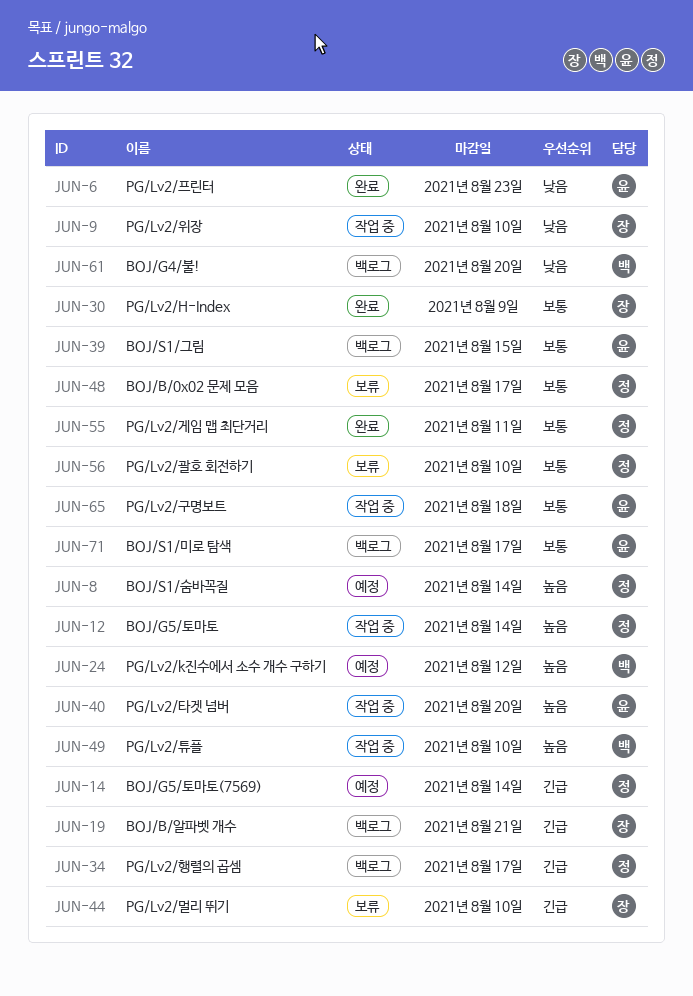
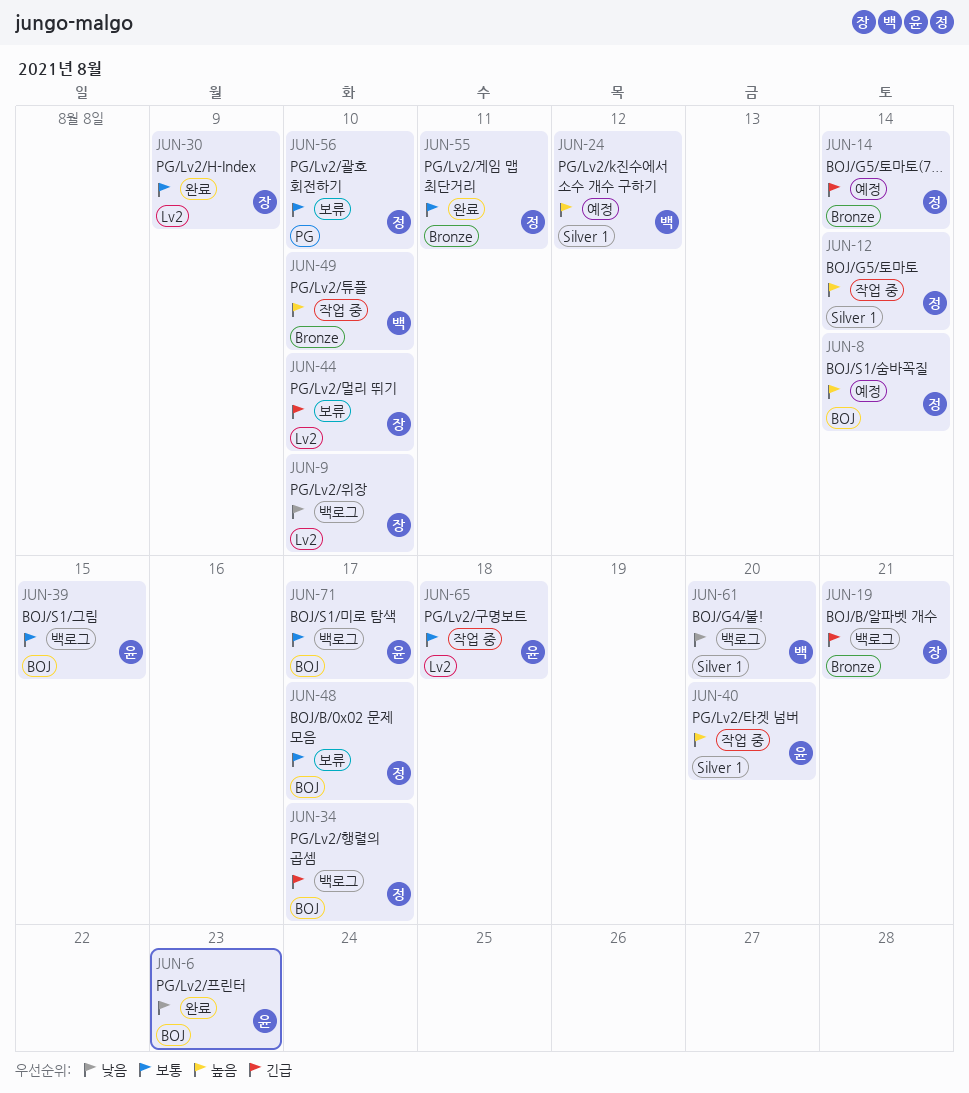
JUN-9, status: 작업 중 -> 백로그

